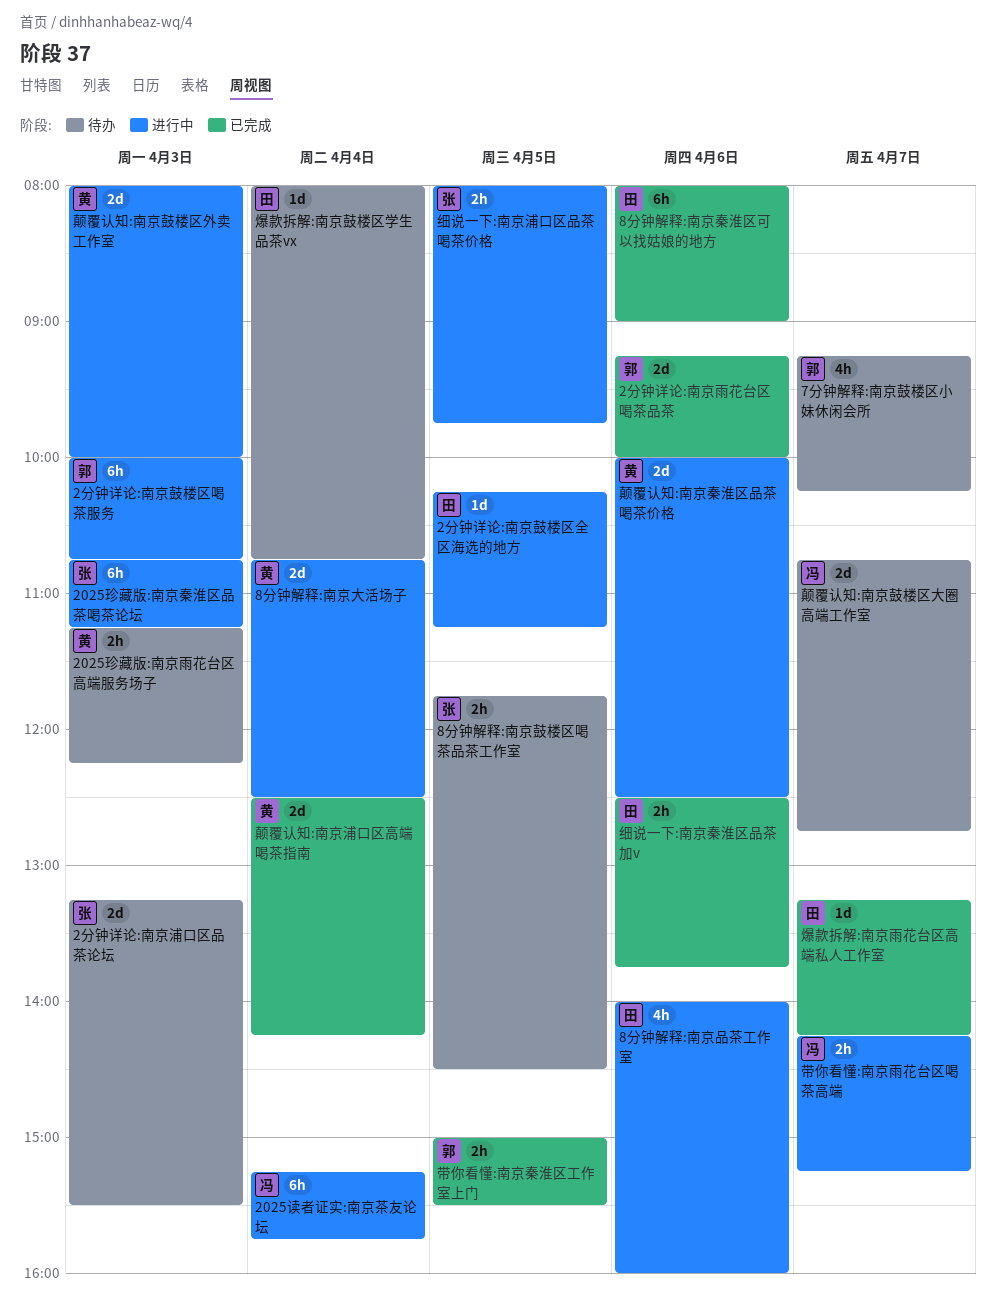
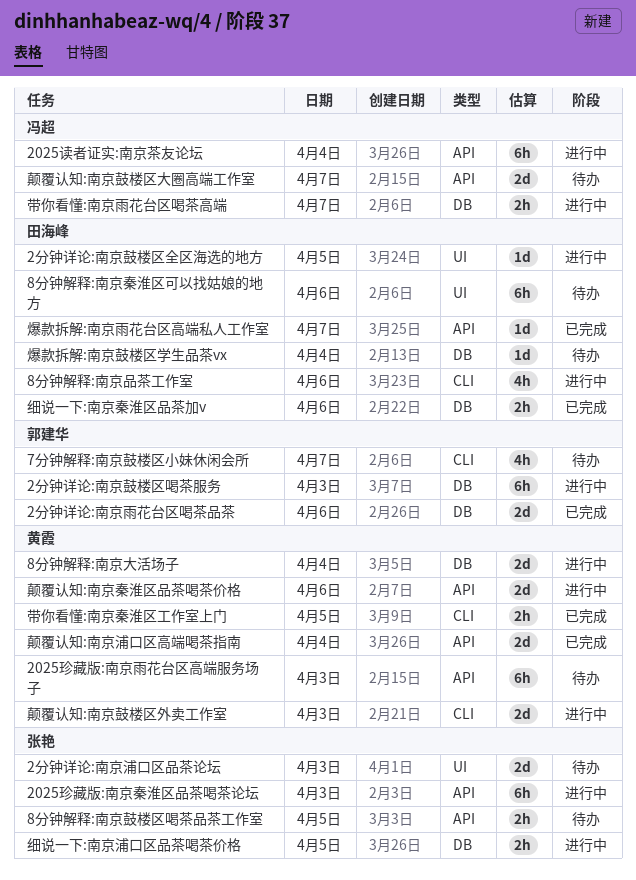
2025珍藏版:南京雨花台区高端服务场子, estimate: 2h -> 6h
8分钟解释:南京秦淮区可以找姑娘的地方, status: 已完成 -> 待办
带你看懂:南京秦淮区工作室上门, owner: 郭建华 -> 黄霞

